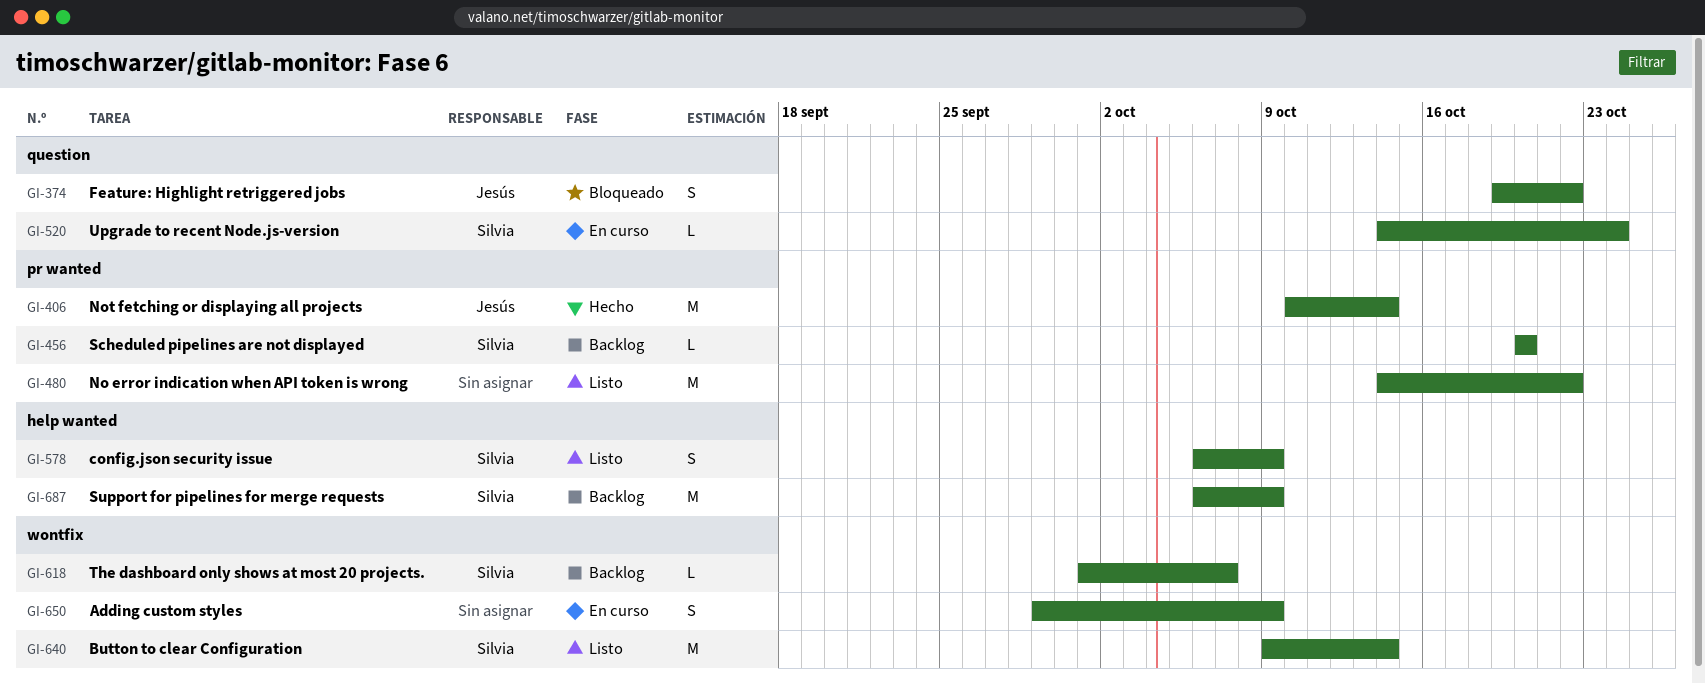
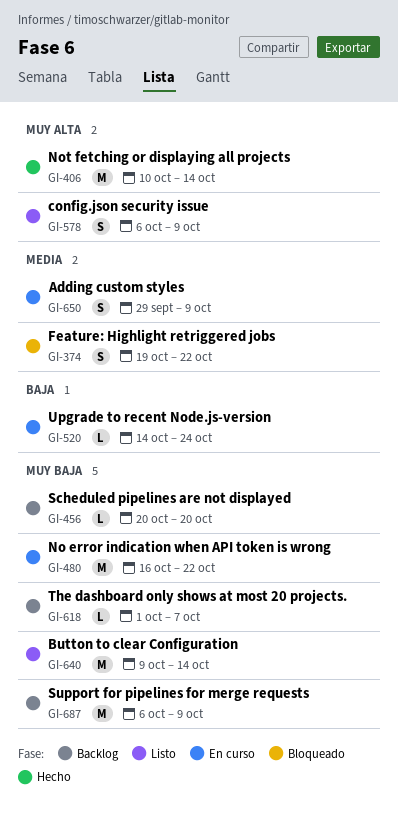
GI-480, status: Listo -> En curso
GI-480, start: Oct 14 -> Oct 16

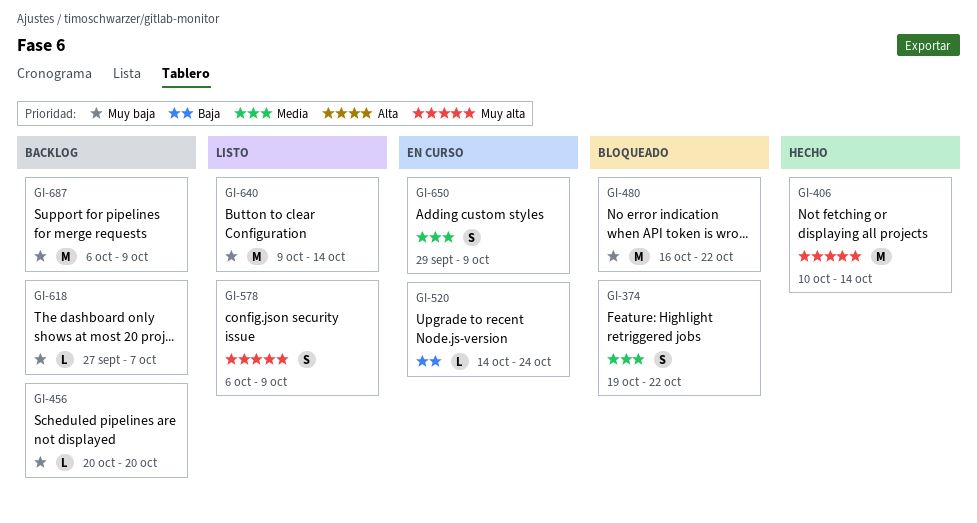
GI-480, status: En curso -> Bloqueado
GI-618, start: Oct 1 -> Sep 27

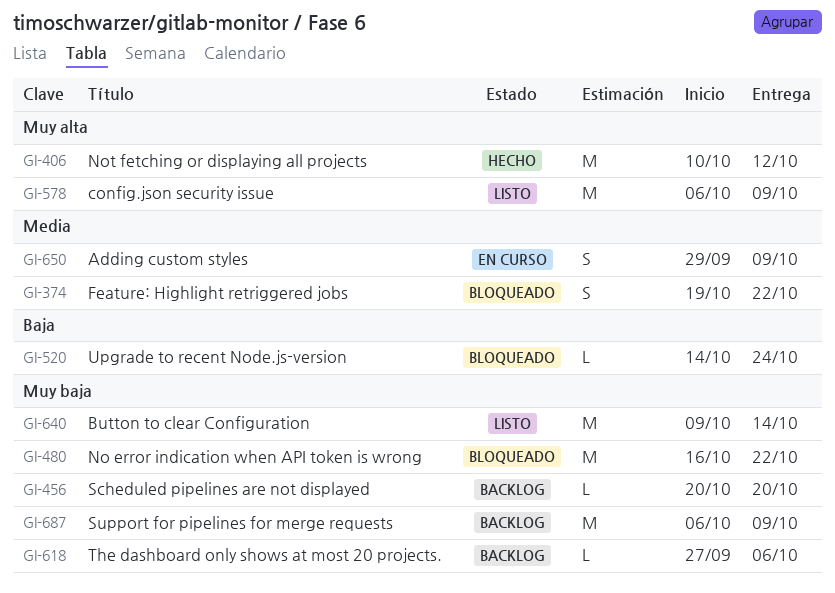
GI-406, due: Oct 14 -> Oct 12
GI-520, status: En curso -> Bloqueado
GI-578, estimate: S -> M
GI-618, due: Oct 7 -> Oct 6

